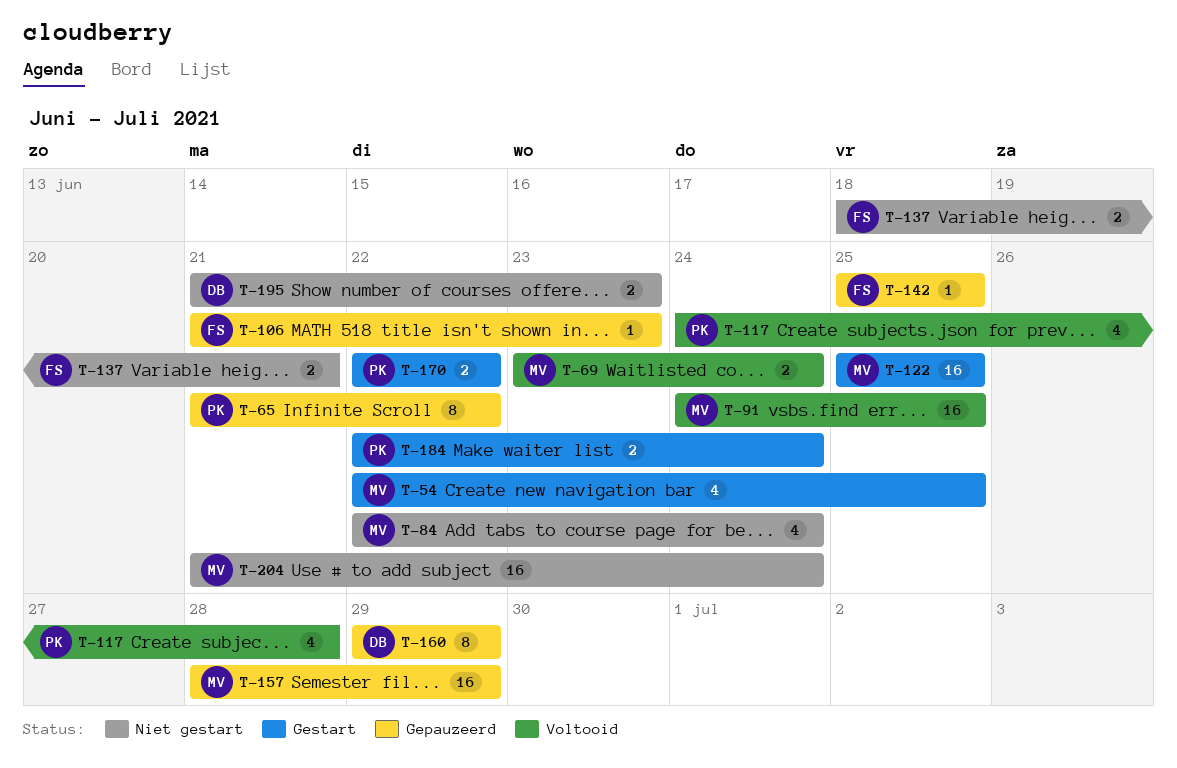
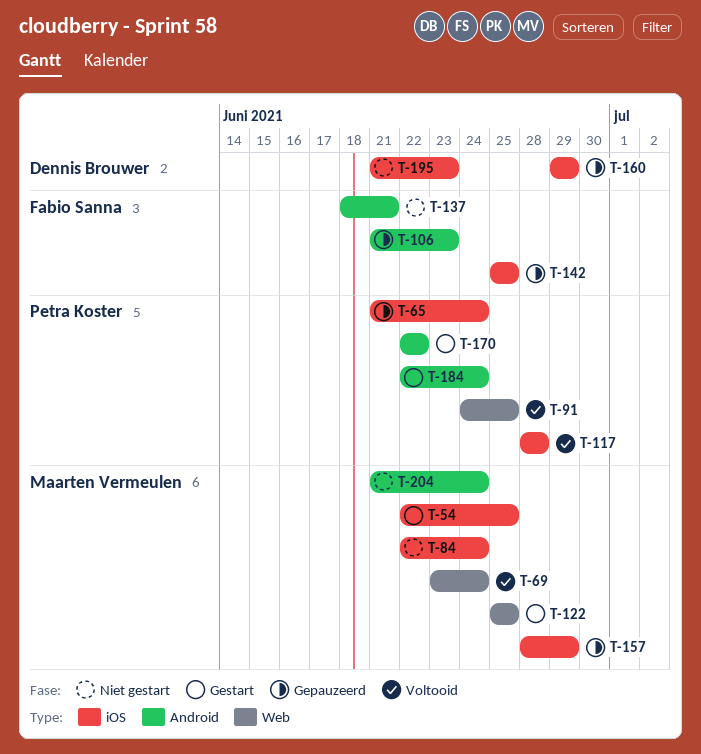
T-65, due: Jun 22 -> Jun 24
T-91, owner: Maarten Vermeulen -> Petra Koster
T-117, start: Jun 24 -> Jun 28

